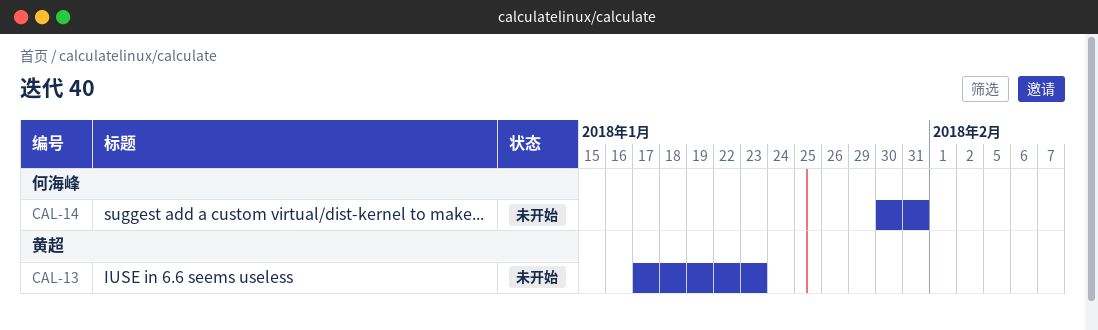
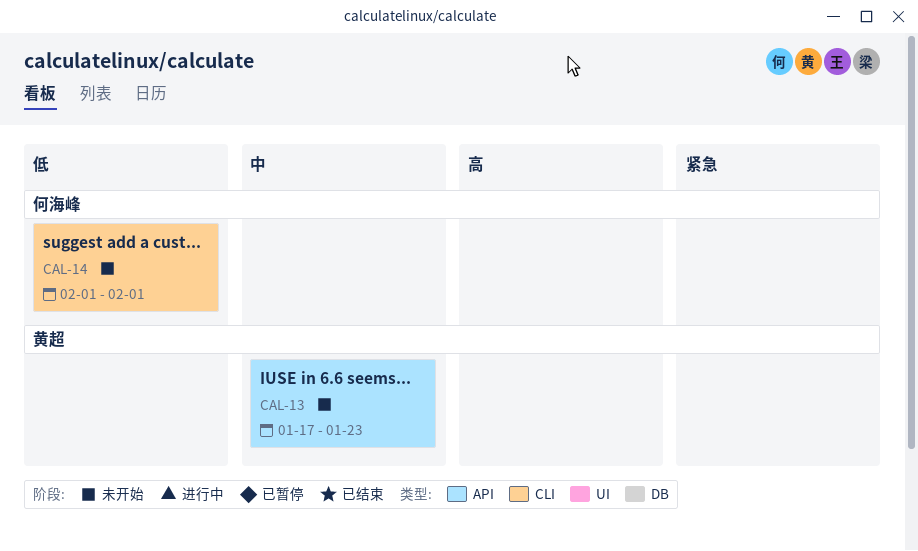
CAL-14, start: Jan 30 -> Feb 1
CAL-14, due: Jan 31 -> Feb 1

